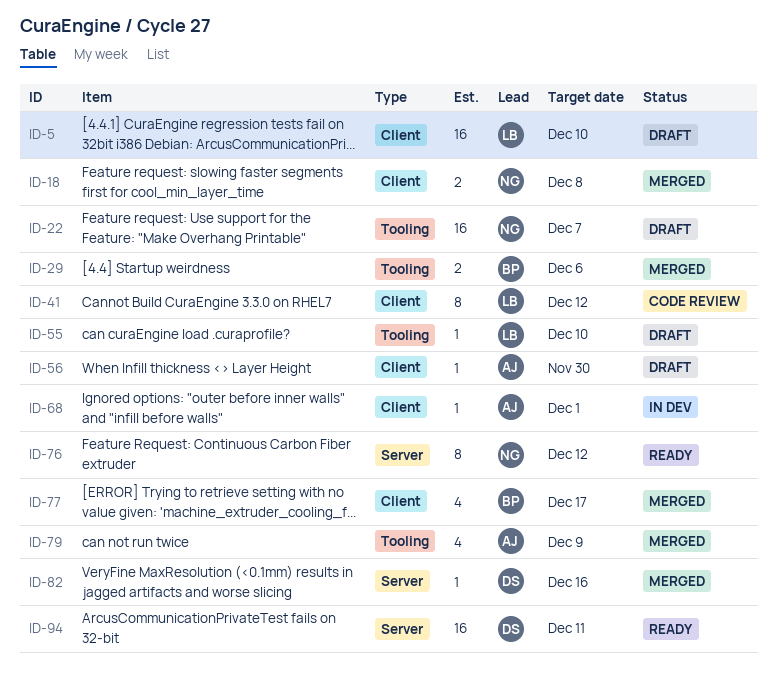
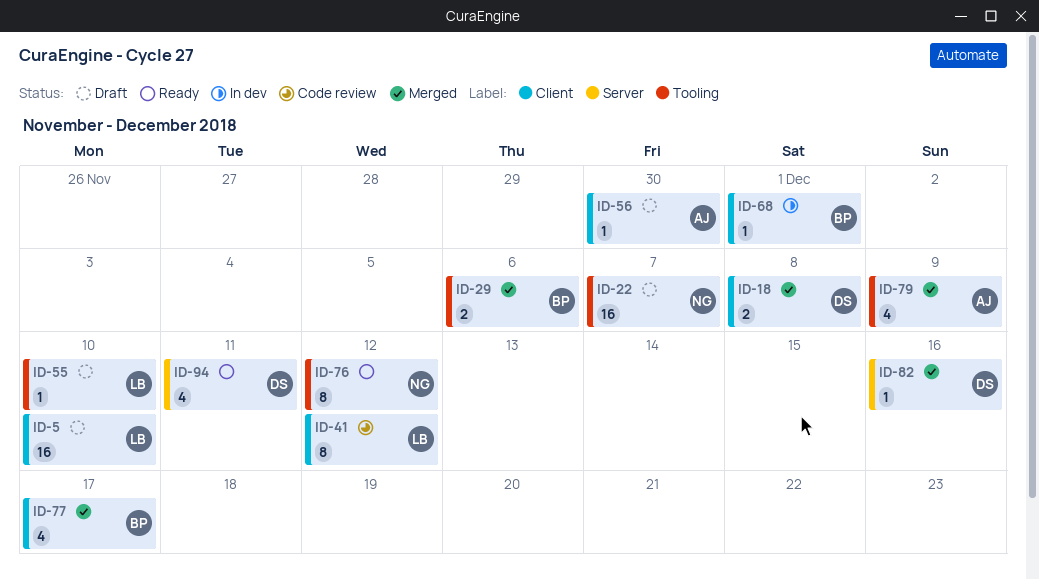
ID-18, owner: NG -> DS
ID-68, owner: AJ -> BP
ID-76, label: Server -> Tooling
ID-94, estimate: 16 -> 4

